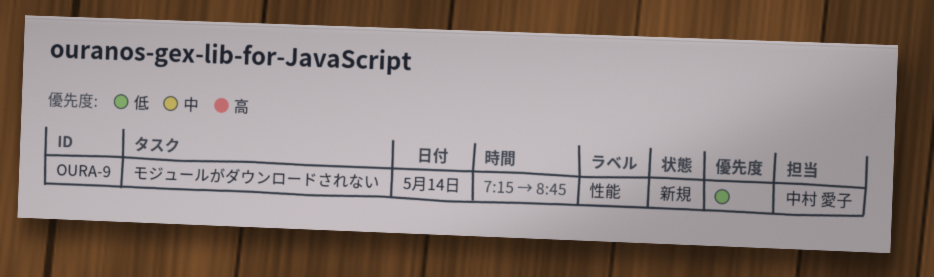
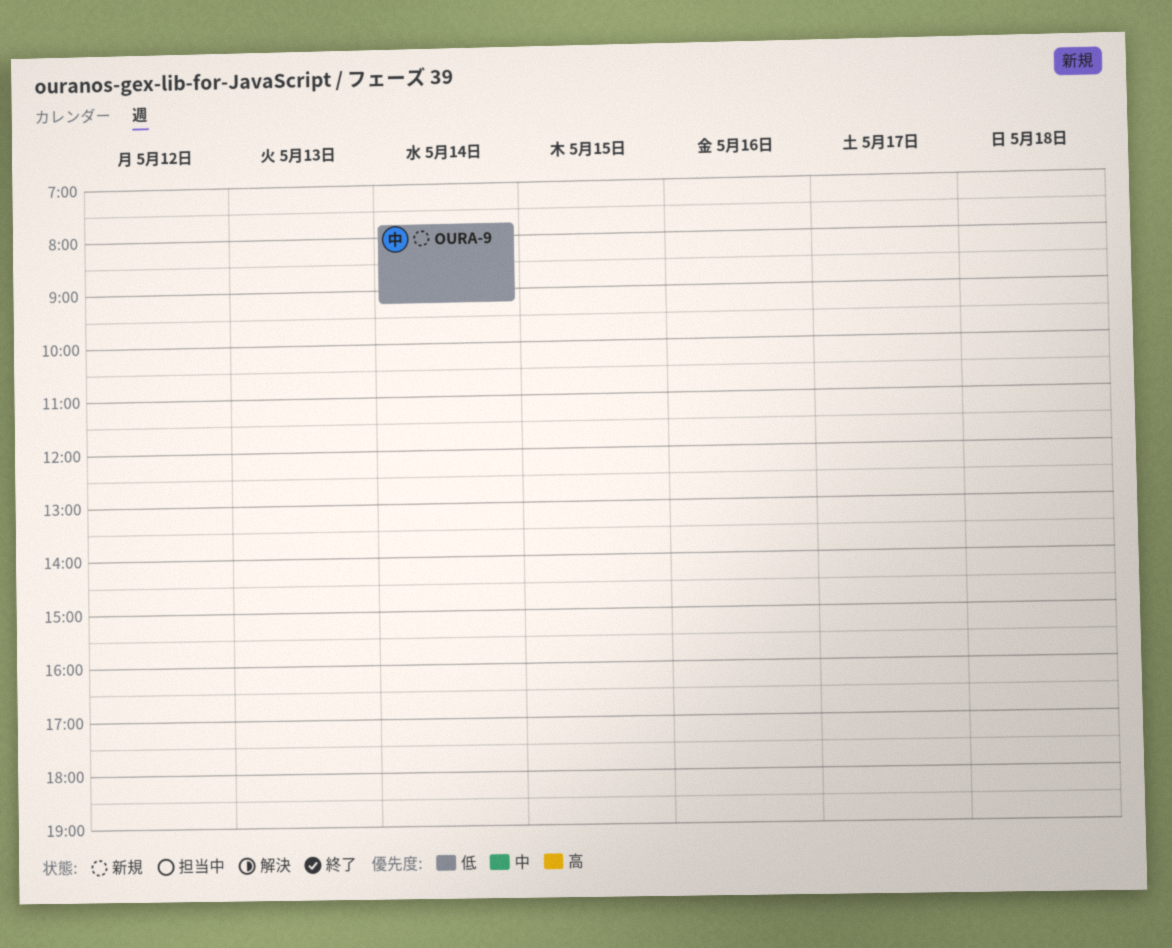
OURA-9, begins: 07:15 -> 07:45
OURA-9, ends: 08:45 -> 09:15

